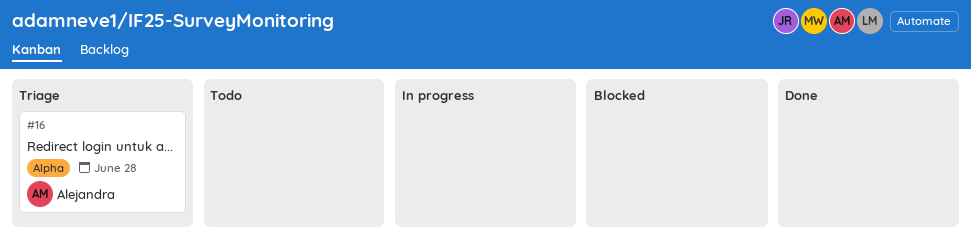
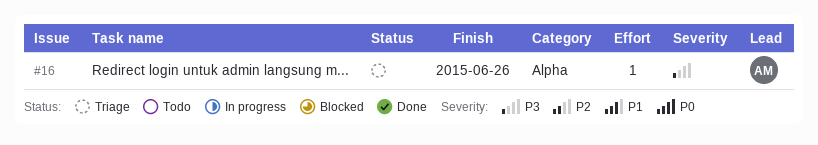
#16, due: Jun 28 -> Jun 26

